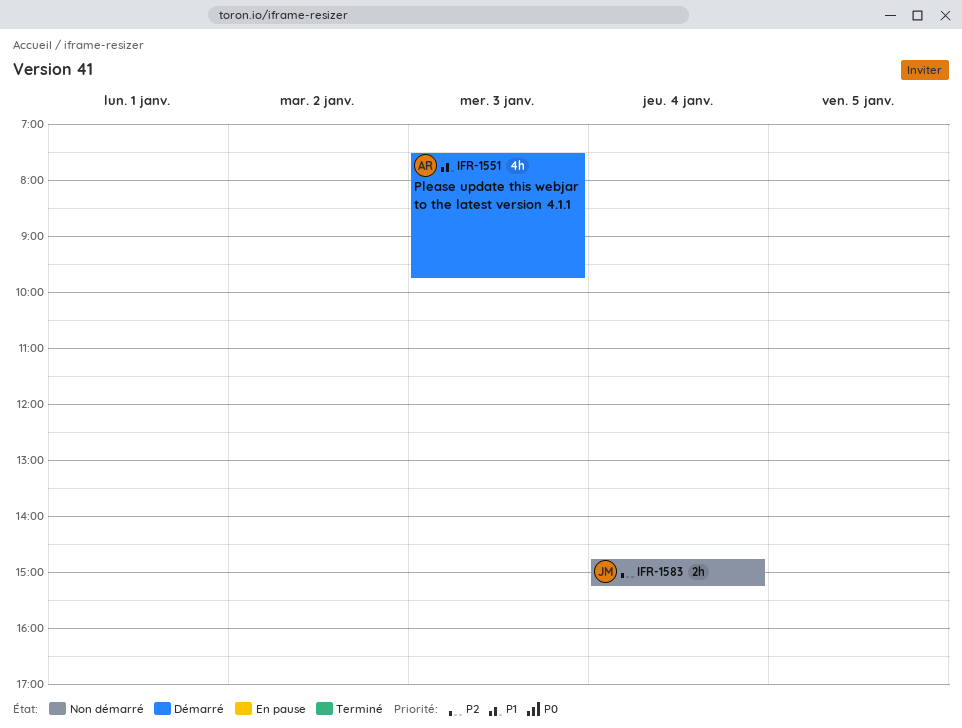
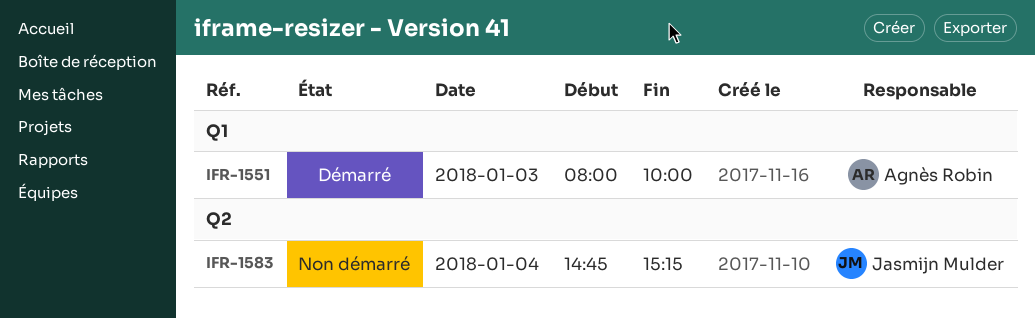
IFR-1551, begins: 07:30 -> 08:00
IFR-1551, ends: 09:45 -> 10:00

